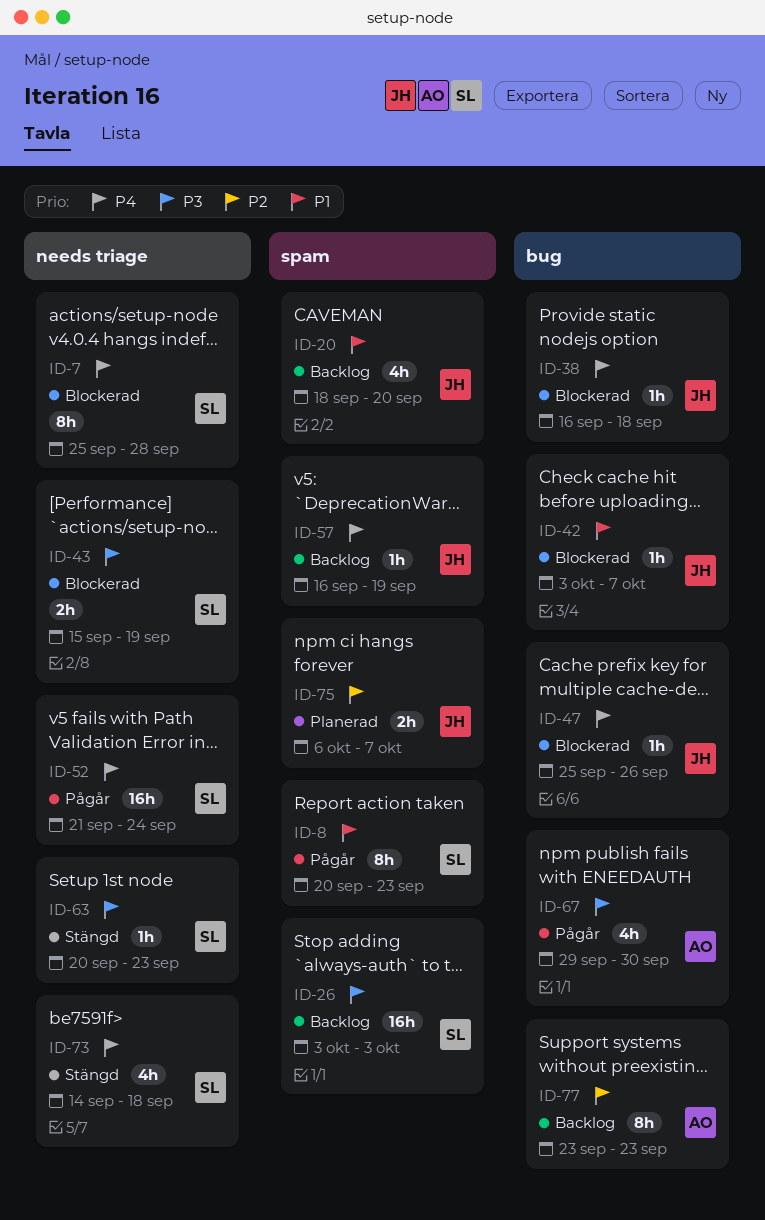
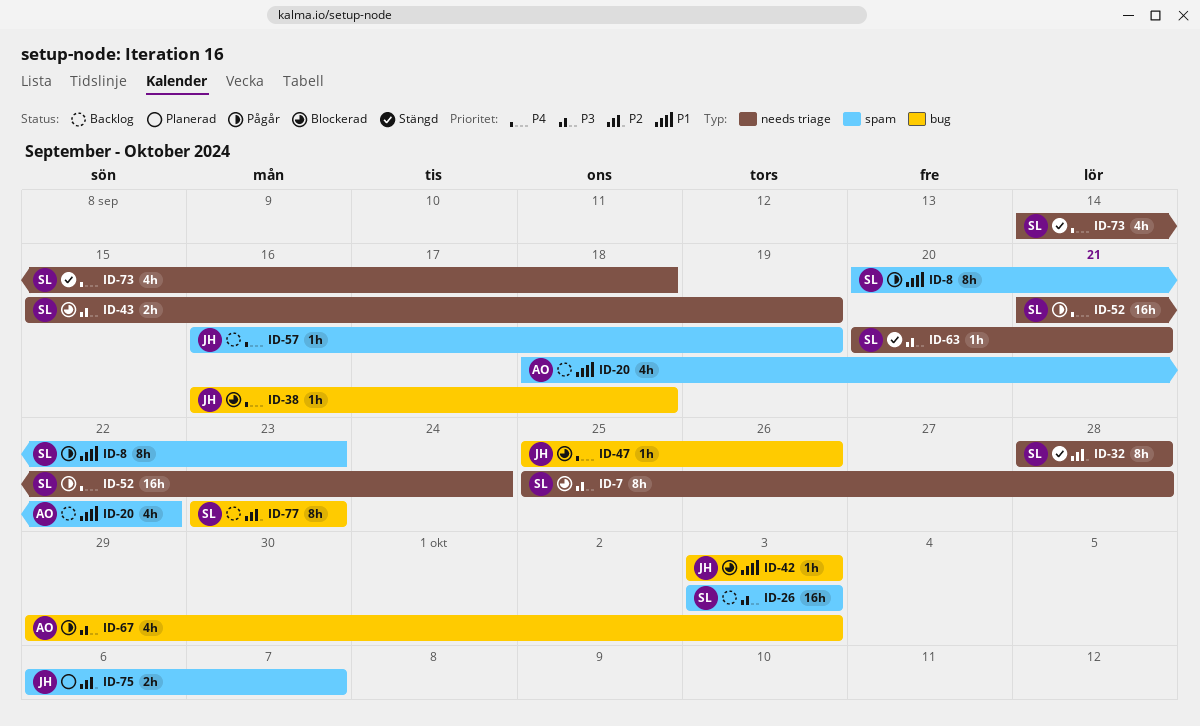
ID-7, priority: P4 -> P3
ID-20, owner: JH -> AO
ID-20, due: Sep 20 -> Sep 22
ID-32: none -> present
ID-42, due: Oct 7 -> Oct 3
ID-63, due: Sep 23 -> Sep 21
ID-67, due: Sep 30 -> Oct 3
ID-77, owner: AO -> SL

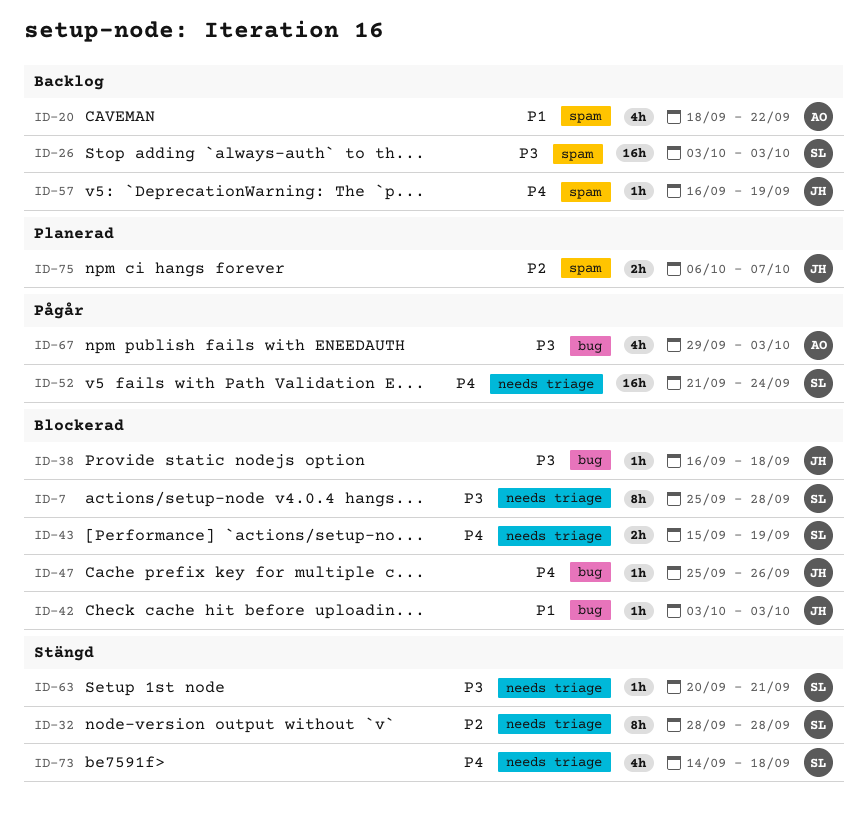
ID-8: present -> none
ID-38, priority: P4 -> P3
ID-43, priority: P3 -> P4
ID-77: present -> none

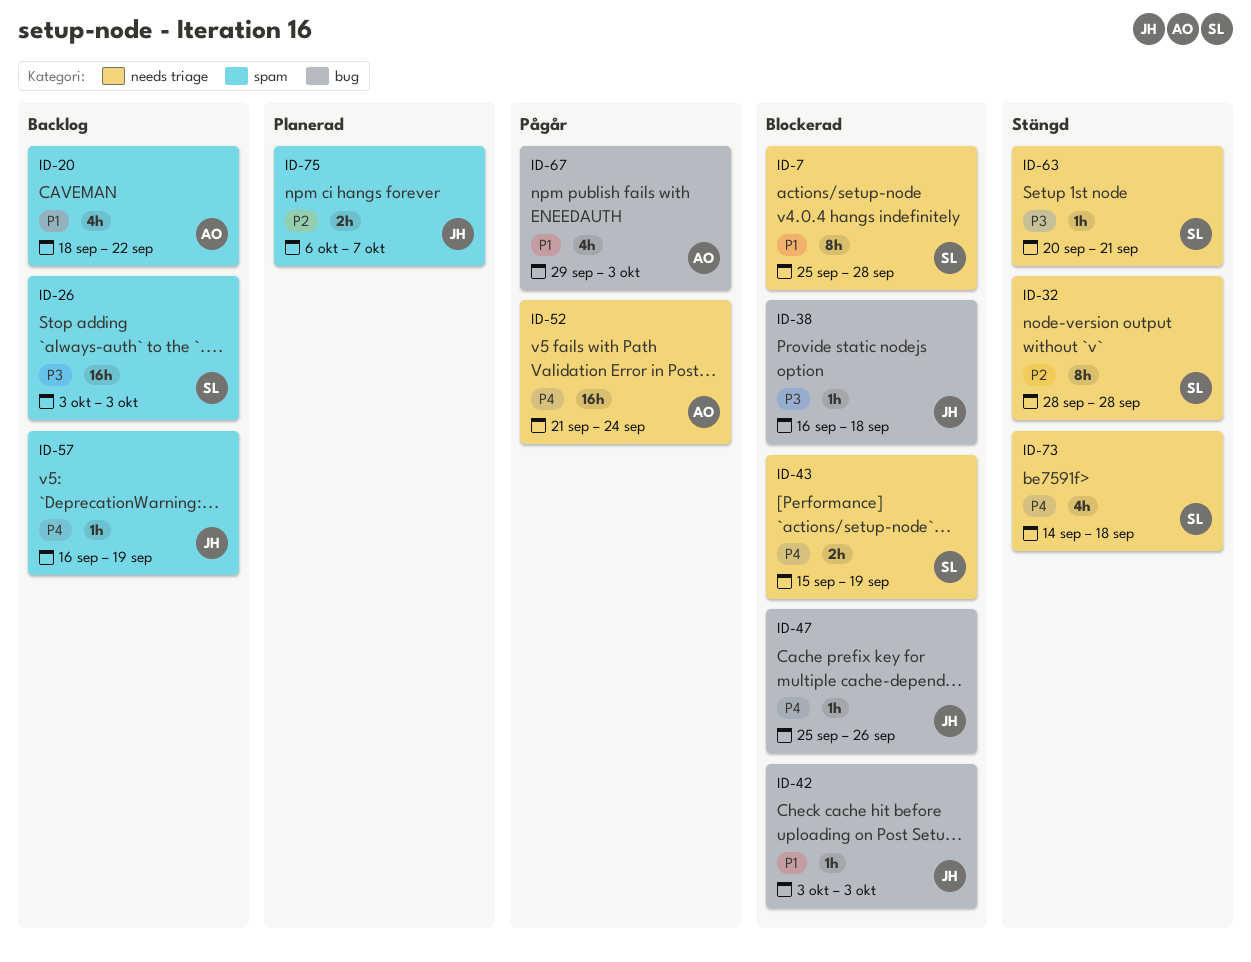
ID-7, priority: P3 -> P1
ID-52, owner: SL -> AO
ID-67, priority: P3 -> P1

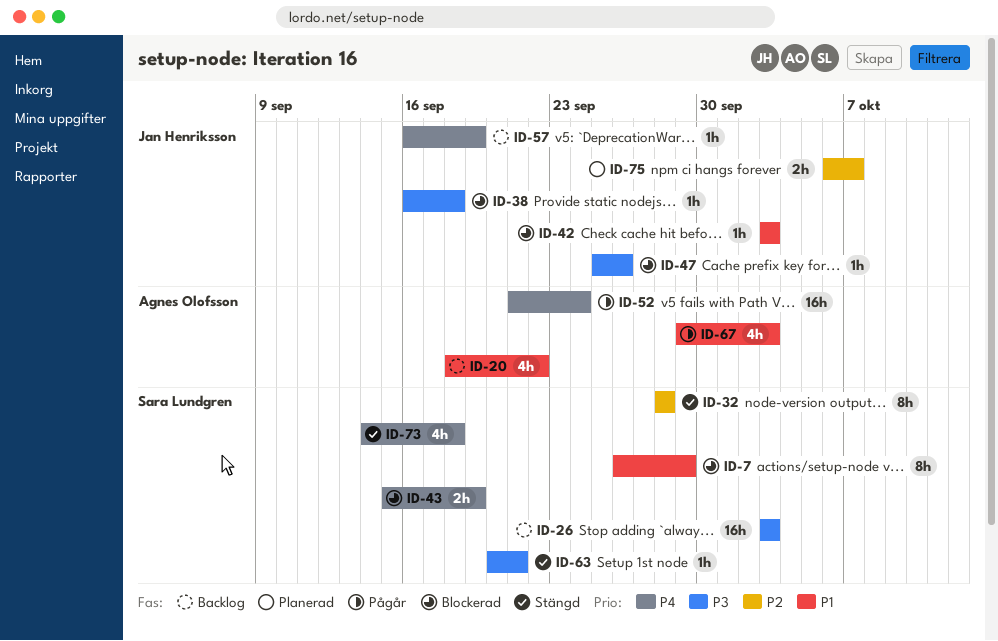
ID-7, start: Sep 25 -> Sep 26
ID-7, due: Sep 28 -> Sep 29
ID-47, priority: P4 -> P3

